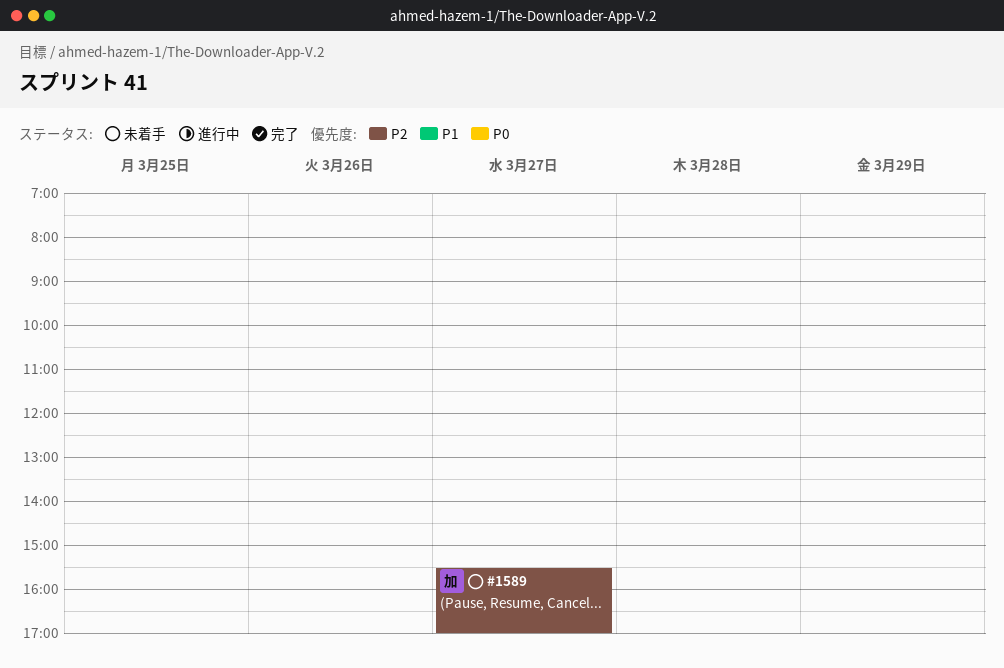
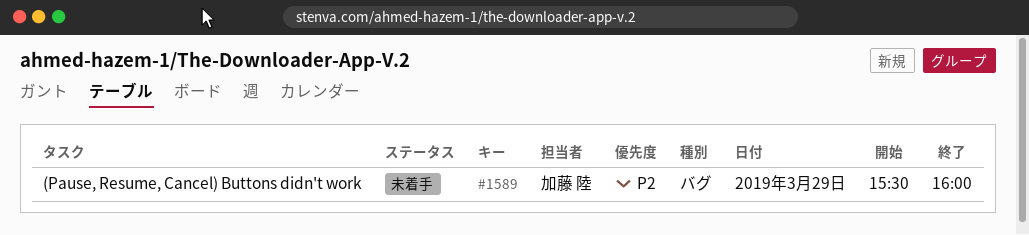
#1589, day: Mar 27 -> Mar 29
#1589, ends: 17:00 -> 16:00

